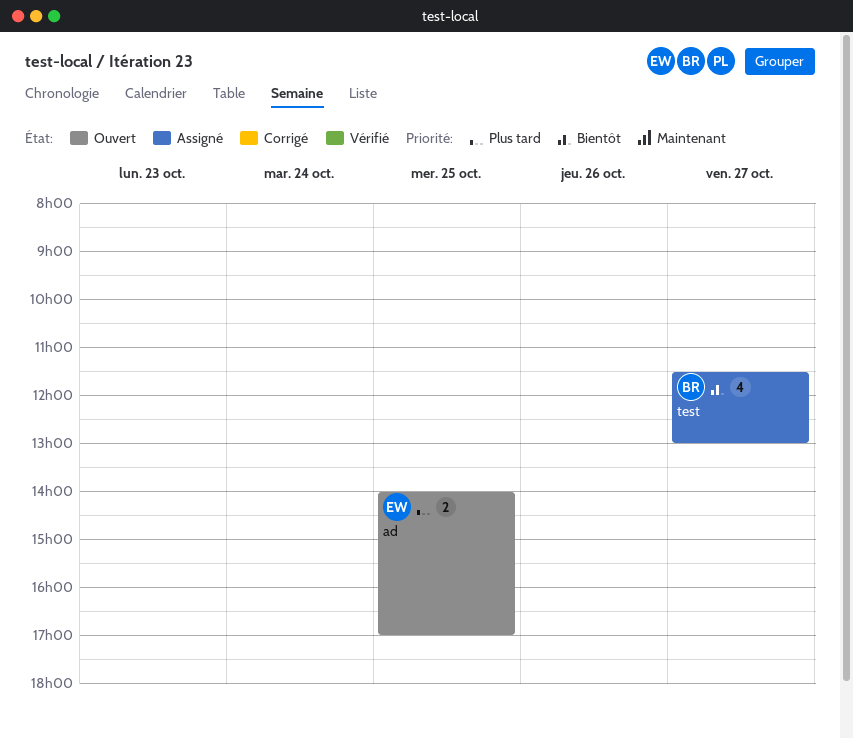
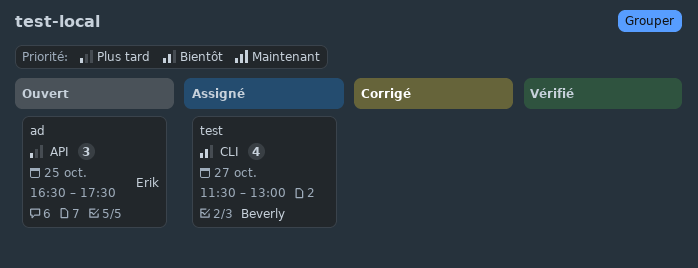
ad, estimate: 2 -> 3
ad, begins: 14:00 -> 16:30
ad, ends: 17:00 -> 17:30

